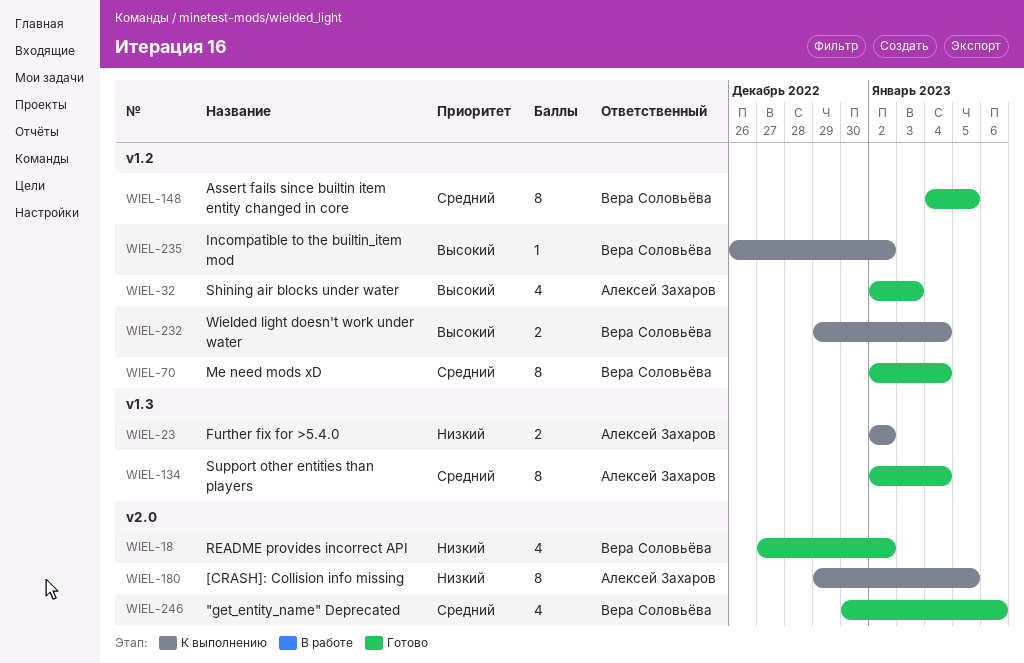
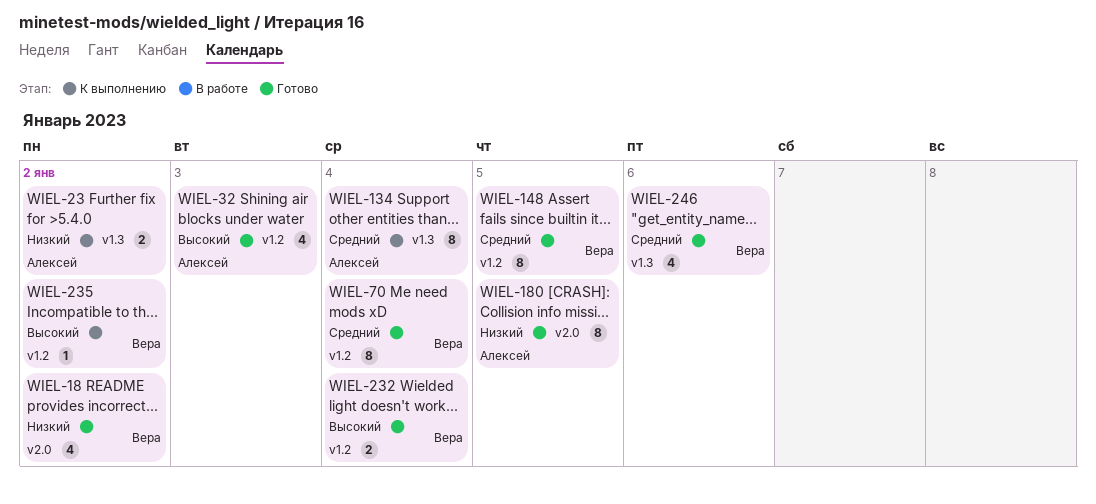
WIEL-134, status: Готово -> К выполнению
WIEL-180, status: К выполнению -> Готово
WIEL-232, status: К выполнению -> Готово
WIEL-246, label: v2.0 -> v1.3

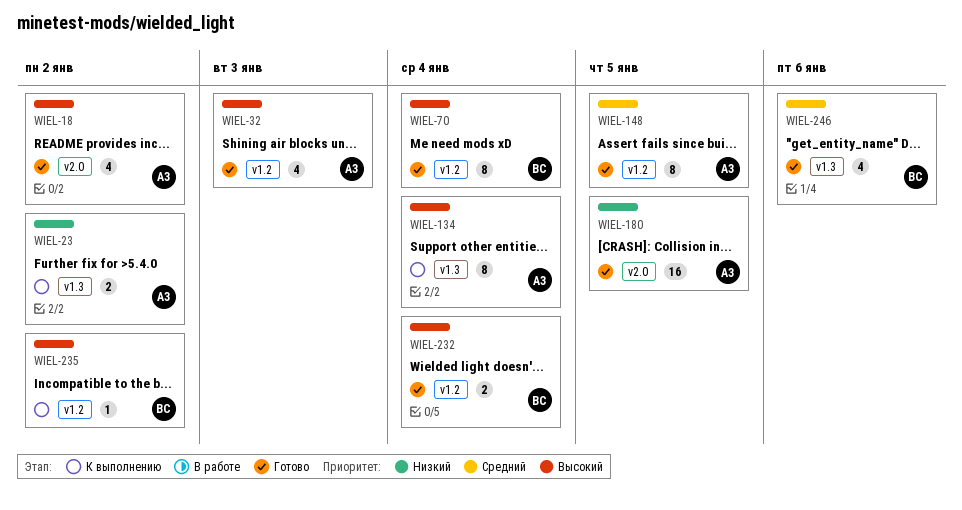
WIEL-18, owner: Вера -> Алексей
WIEL-18, priority: Низкий -> Высокий
WIEL-70, priority: Средний -> Высокий
WIEL-134, priority: Средний -> Высокий
WIEL-148, owner: Вера -> Алексей
WIEL-180, estimate: 8 -> 16

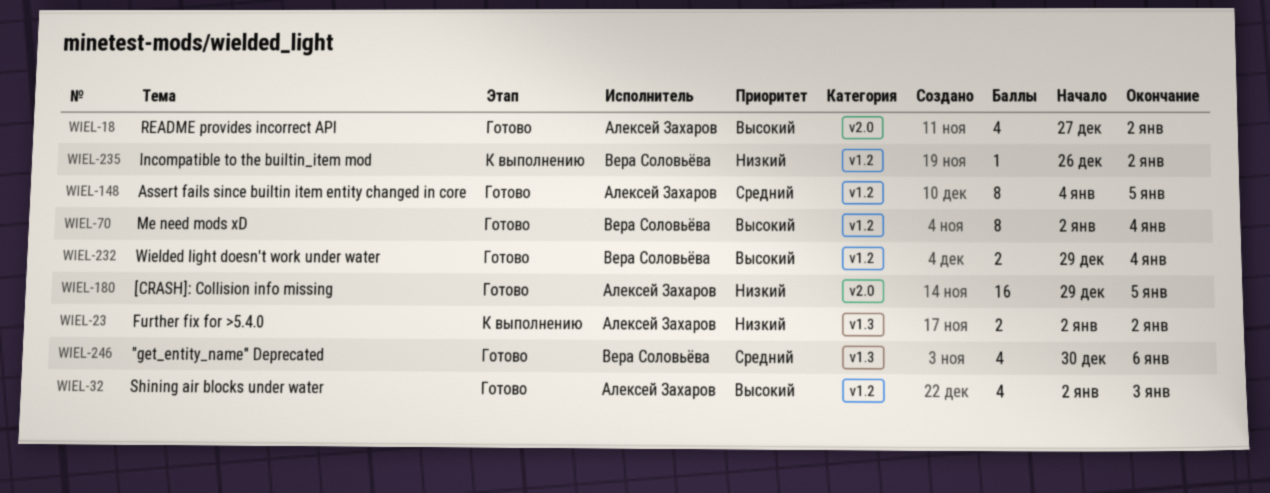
WIEL-134: present -> none
WIEL-235, priority: Высокий -> Низкий

